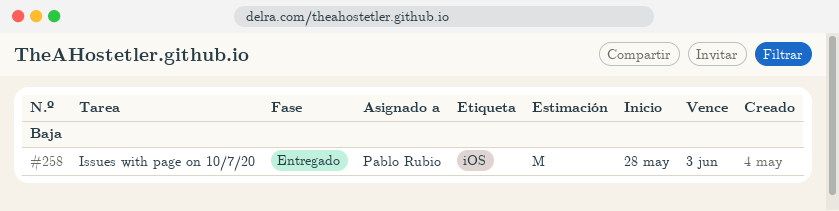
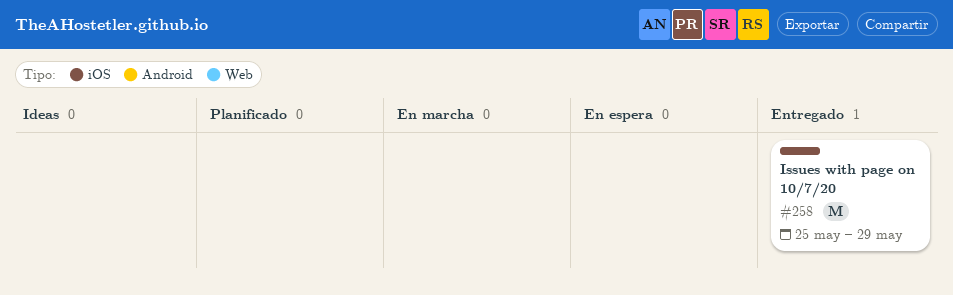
#258, start: May 28 -> May 25
#258, due: Jun 3 -> May 29

